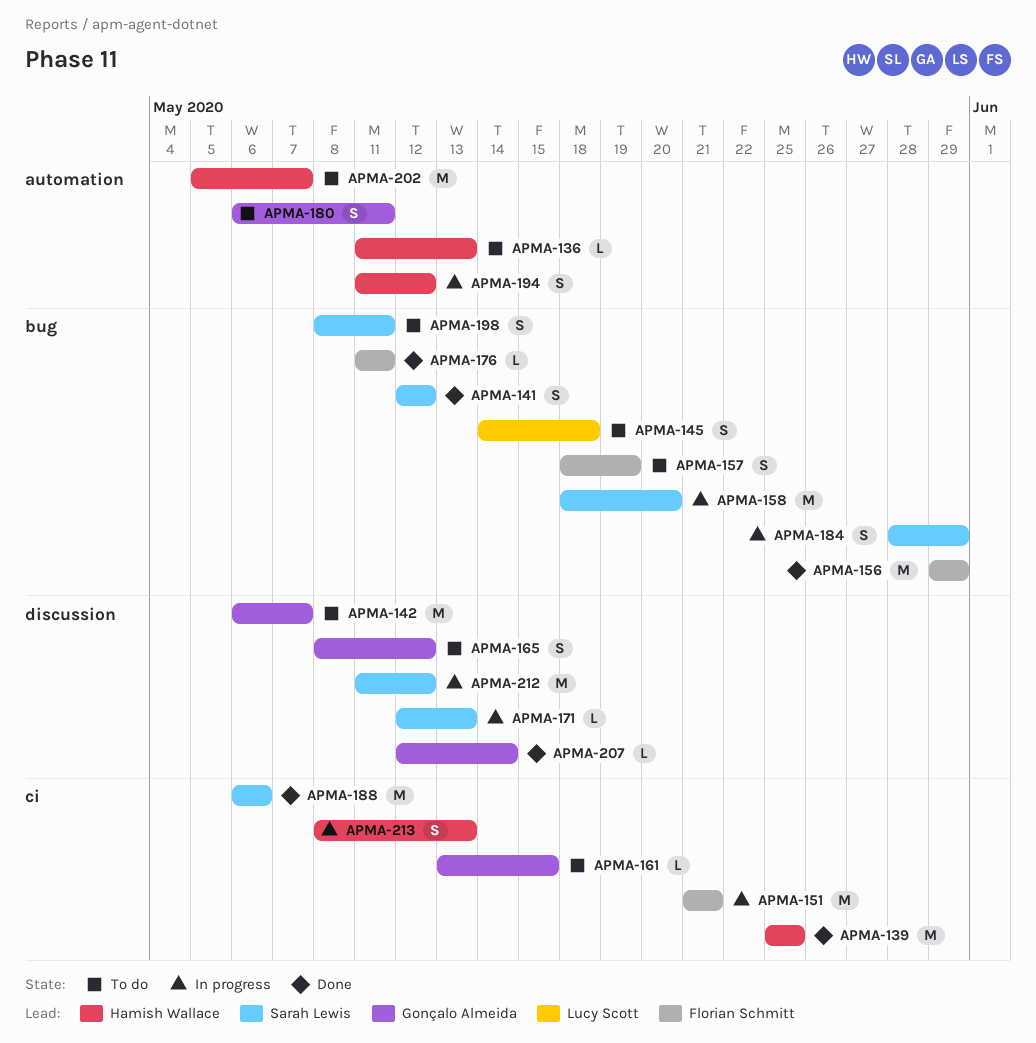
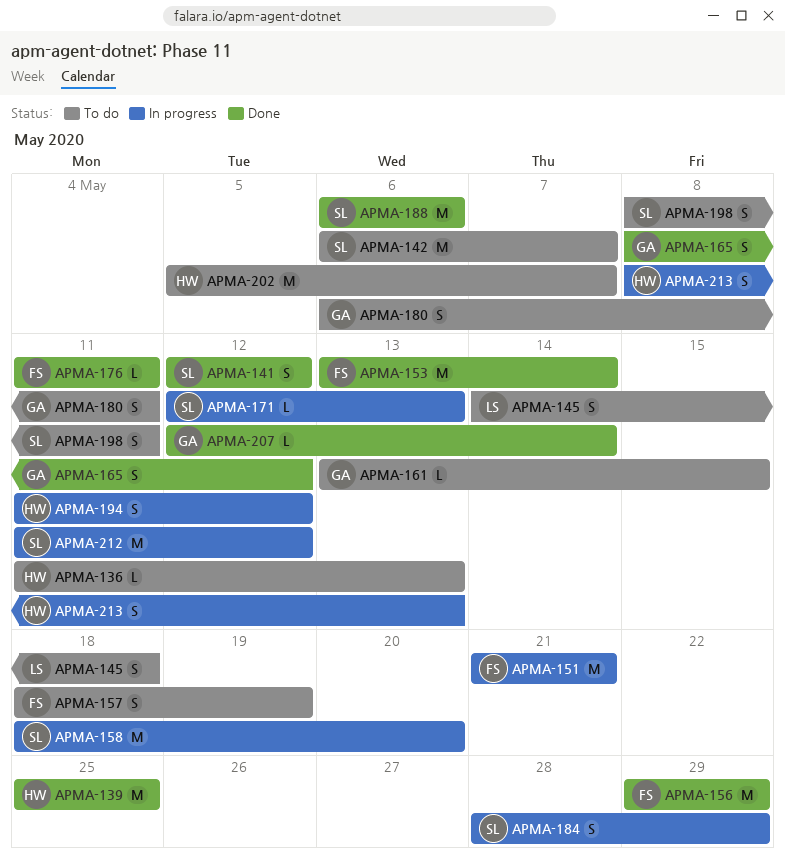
APMA-142, owner: Gonçalo Almeida -> Sarah Lewis
APMA-153: none -> present
APMA-165, status: To do -> Done

